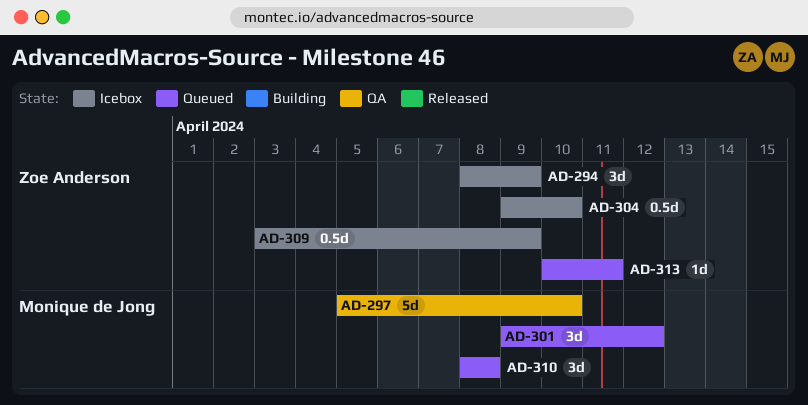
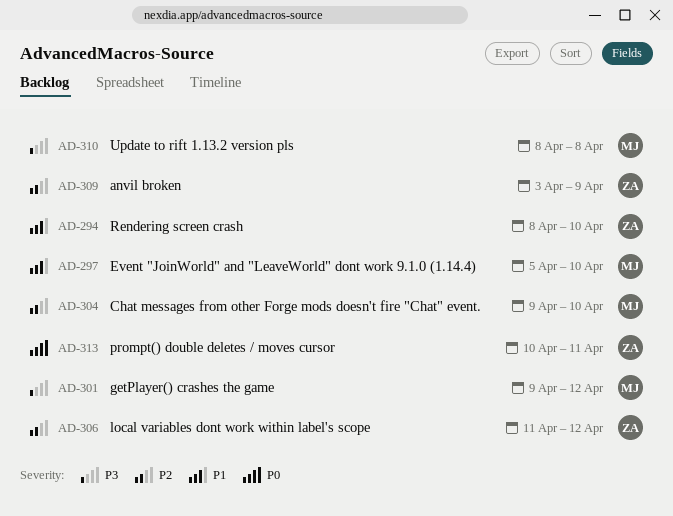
AD-294, due: Apr 9 -> Apr 10
AD-304, owner: Zoe Anderson -> Monique de Jong
AD-306: none -> present

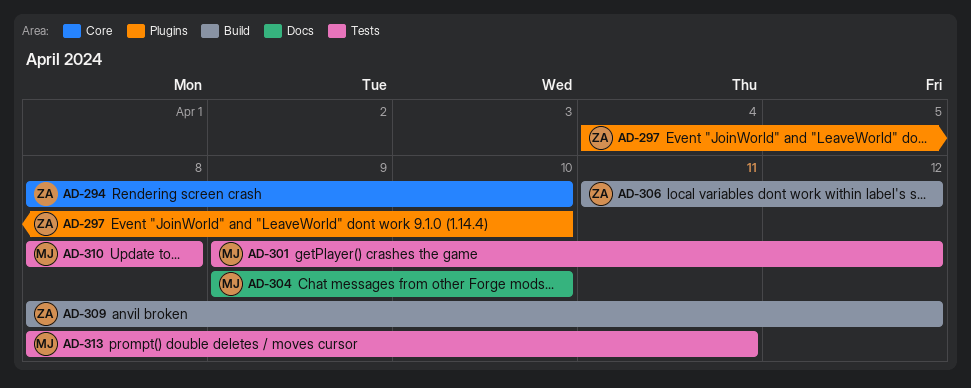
AD-297, owner: MJ -> ZA
AD-297, start: Apr 5 -> Apr 4
AD-309, start: Apr 3 -> Apr 8
AD-309, due: Apr 9 -> Apr 12
AD-313, owner: ZA -> MJ
AD-313, start: Apr 10 -> Apr 8

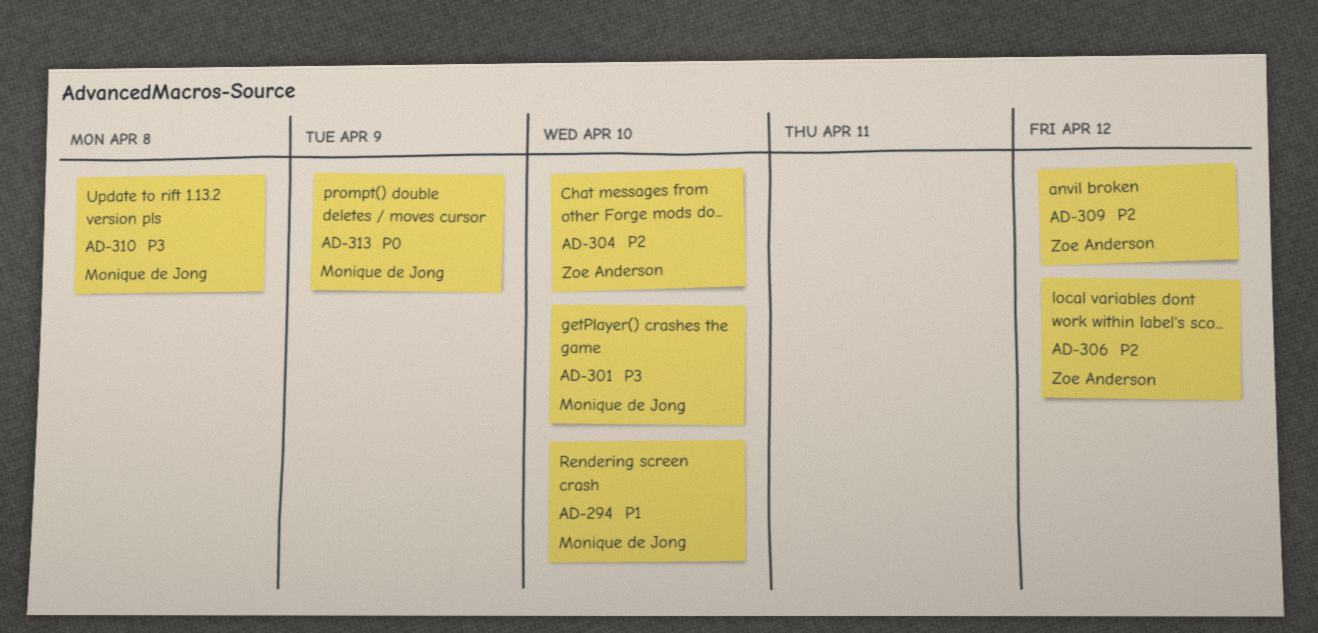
AD-294, owner: Zoe Anderson -> Monique de Jong
AD-297: present -> none
AD-301, due: Apr 12 -> Apr 10
AD-304, owner: Monique de Jong -> Zoe Anderson
AD-313, due: Apr 11 -> Apr 9

